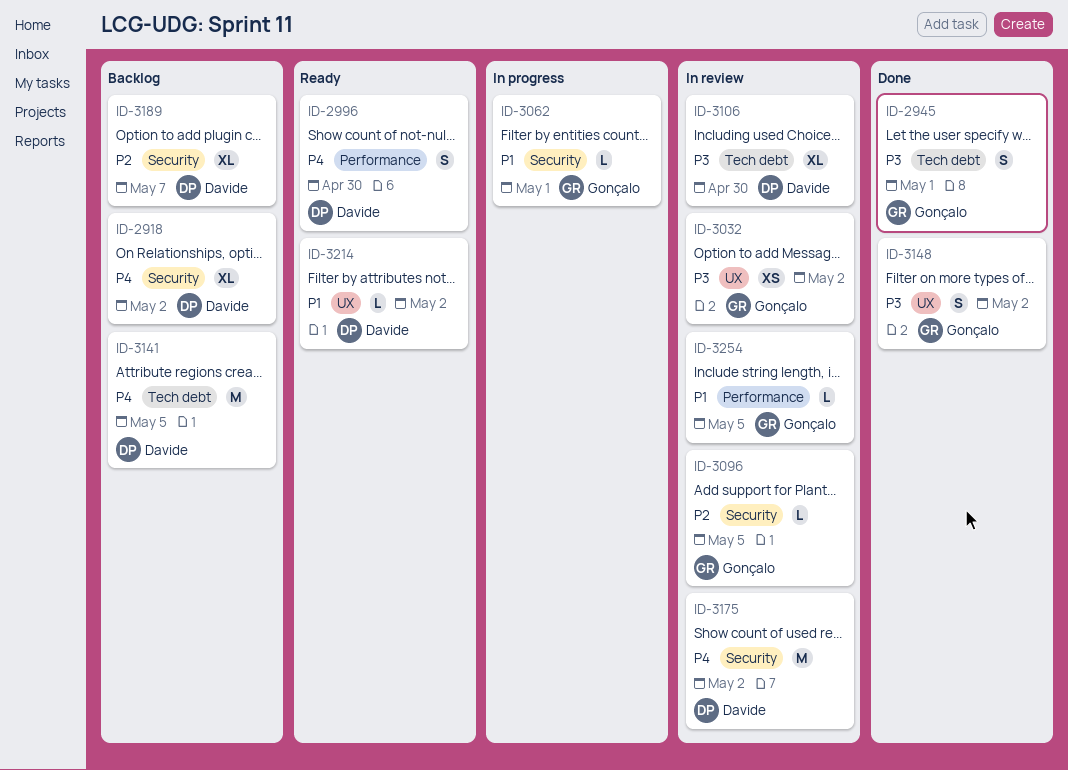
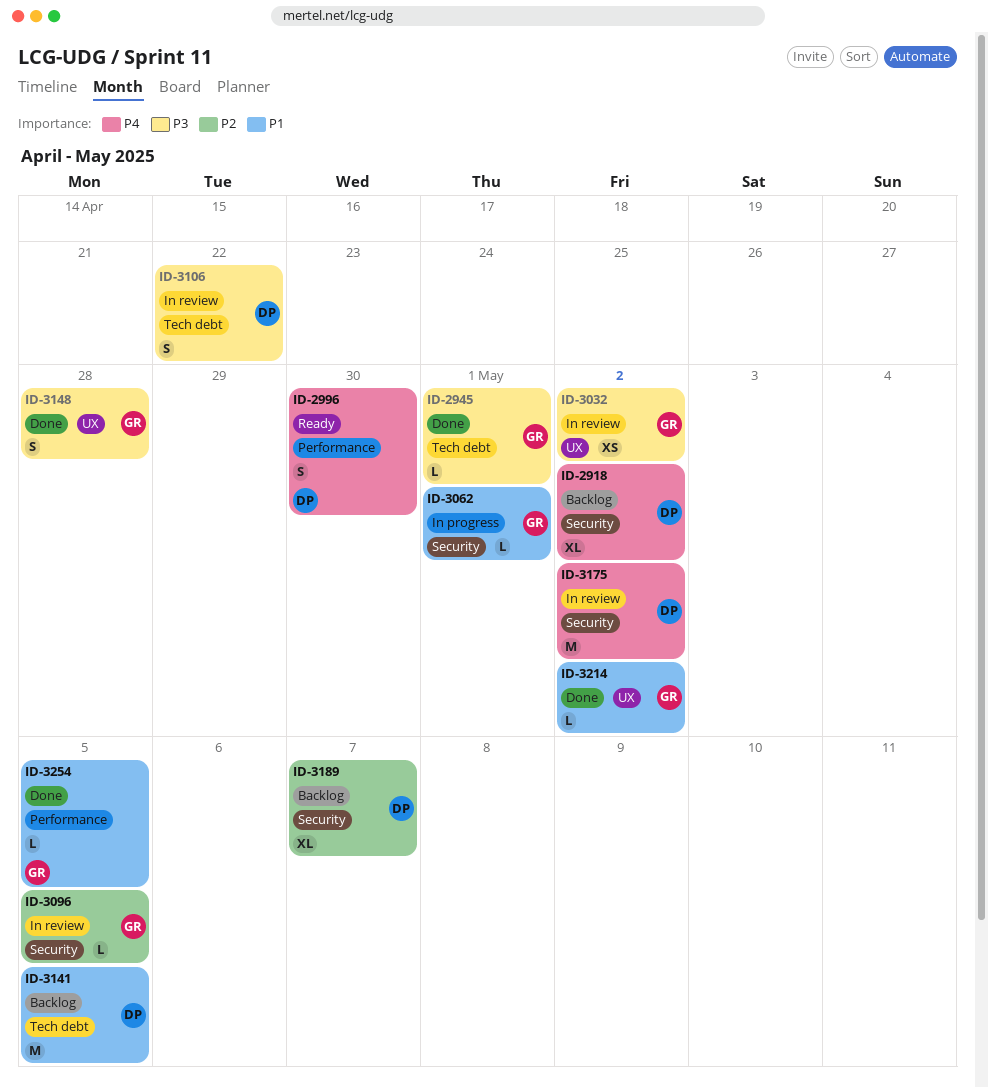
ID-2945, estimate: S -> L
ID-3106, estimate: XL -> S
ID-3106, due: Apr 30 -> Apr 22
ID-3141, priority: P4 -> P1
ID-3148, due: May 2 -> Apr 28
ID-3214, status: Ready -> Done
ID-3214, owner: Davide -> Gonçalo
ID-3254, status: In review -> Done

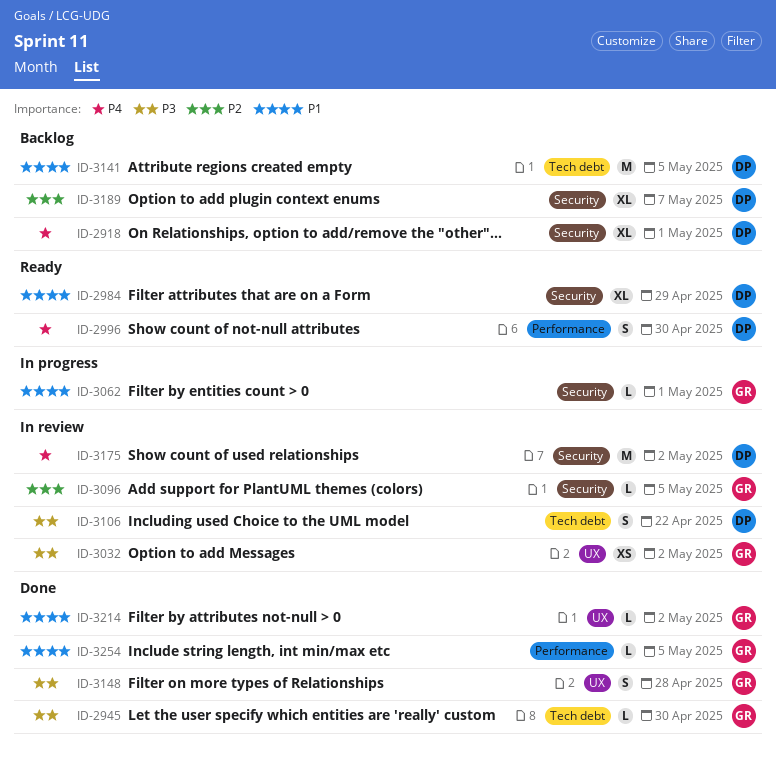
ID-2918, due: May 2 -> May 1
ID-2945, due: May 1 -> Apr 30
ID-2984: none -> present

